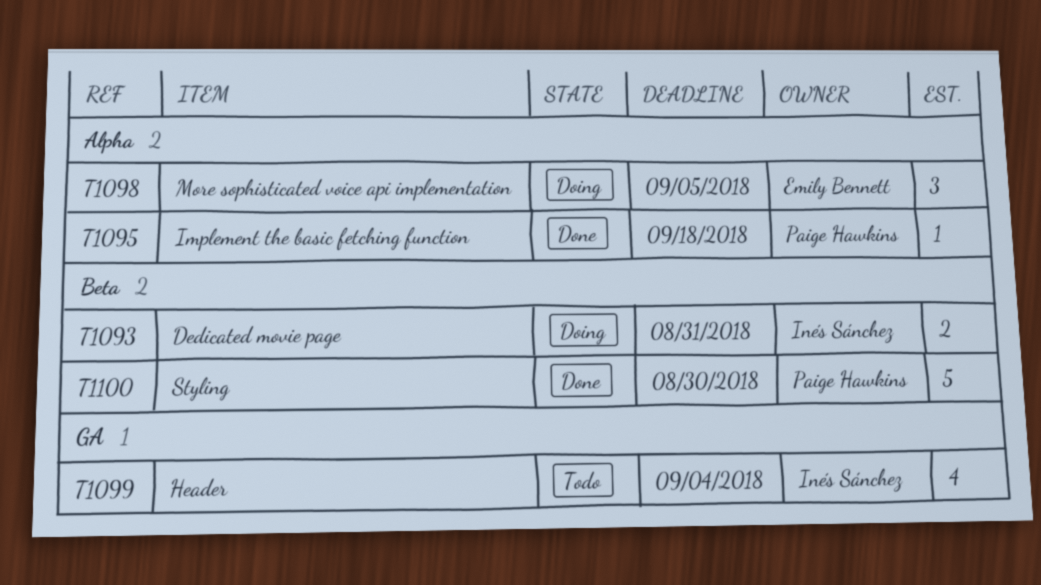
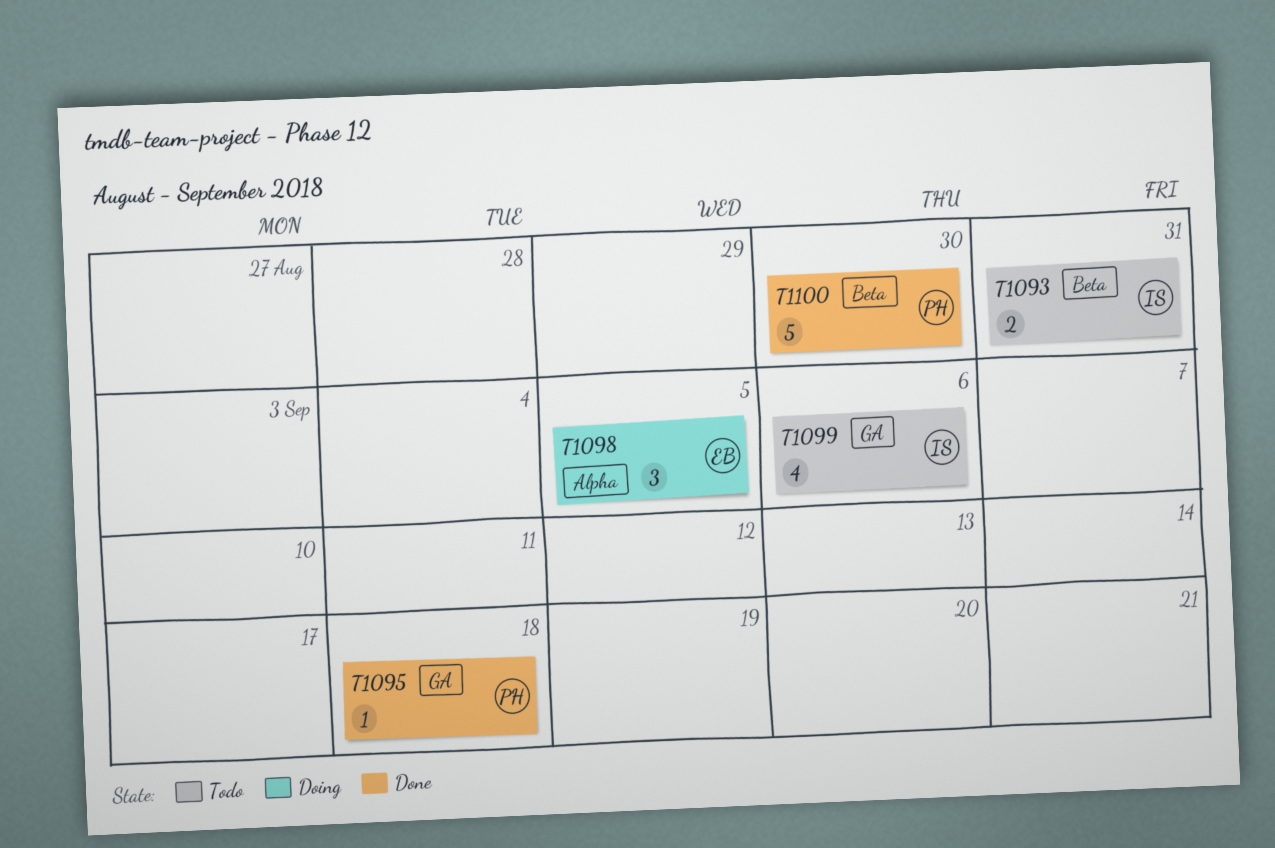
T1093, status: Doing -> Todo
T1095, label: Alpha -> GA
T1099, due: Sep 4 -> Sep 6

